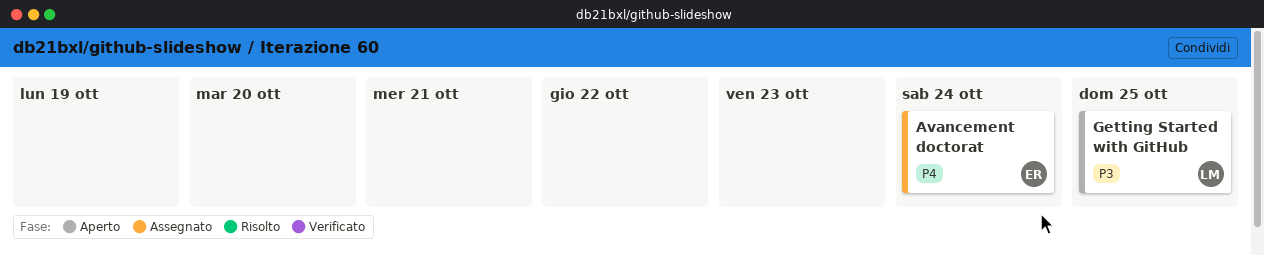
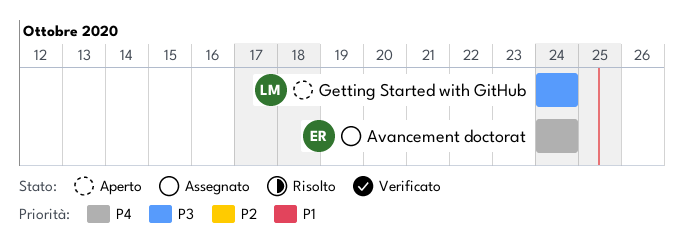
Getting Started with GitHub, due: Oct 25 -> Oct 24

